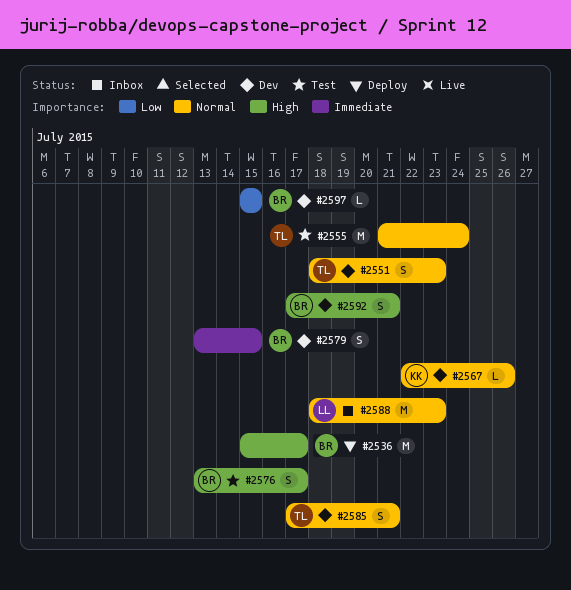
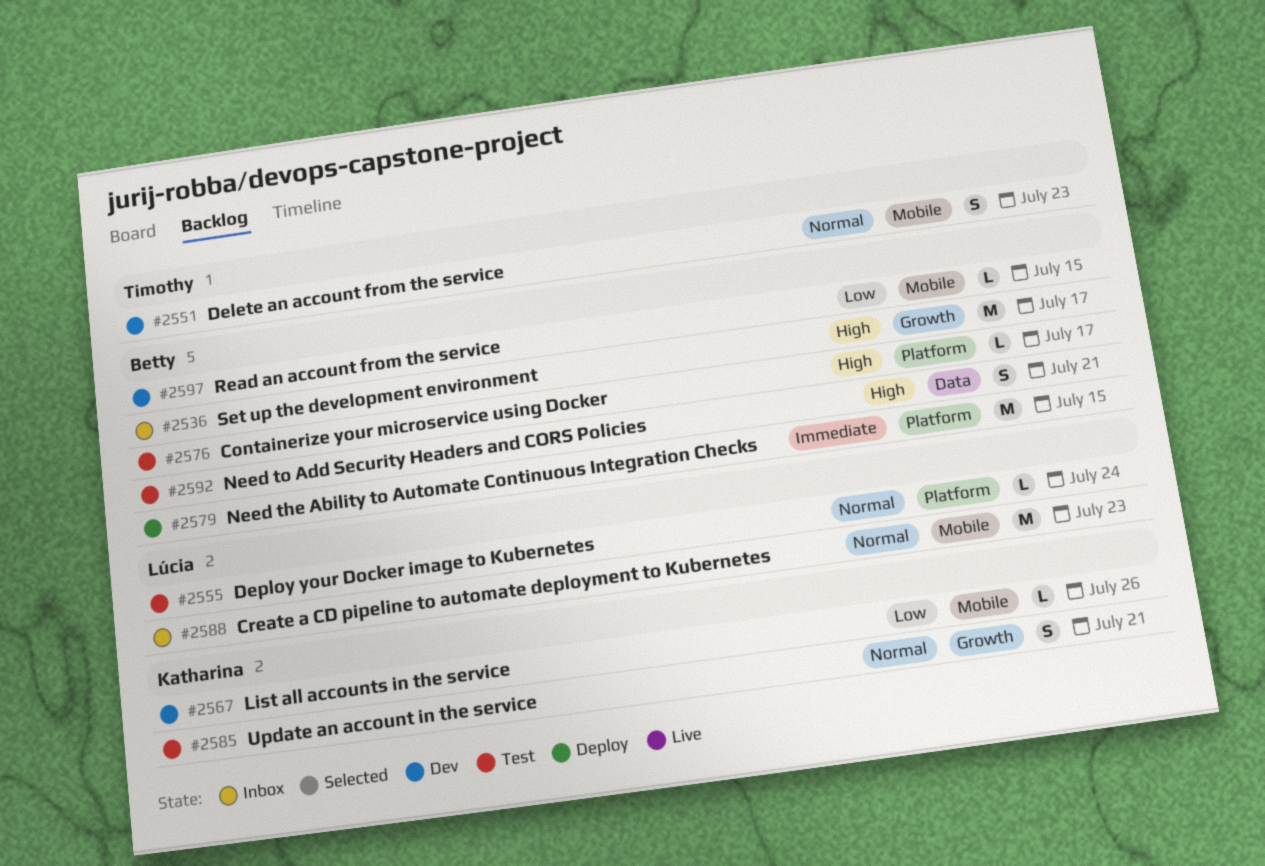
#2536, status: Deploy -> Inbox
#2555, owner: Timothy -> Lúcia
#2555, estimate: M -> L
#2567, priority: Normal -> Low
#2576, estimate: S -> L
#2579, status: Dev -> Deploy
#2579, estimate: S -> M
#2585, status: Dev -> Test
#2585, owner: Timothy -> Katharina
#2592, status: Dev -> Test

